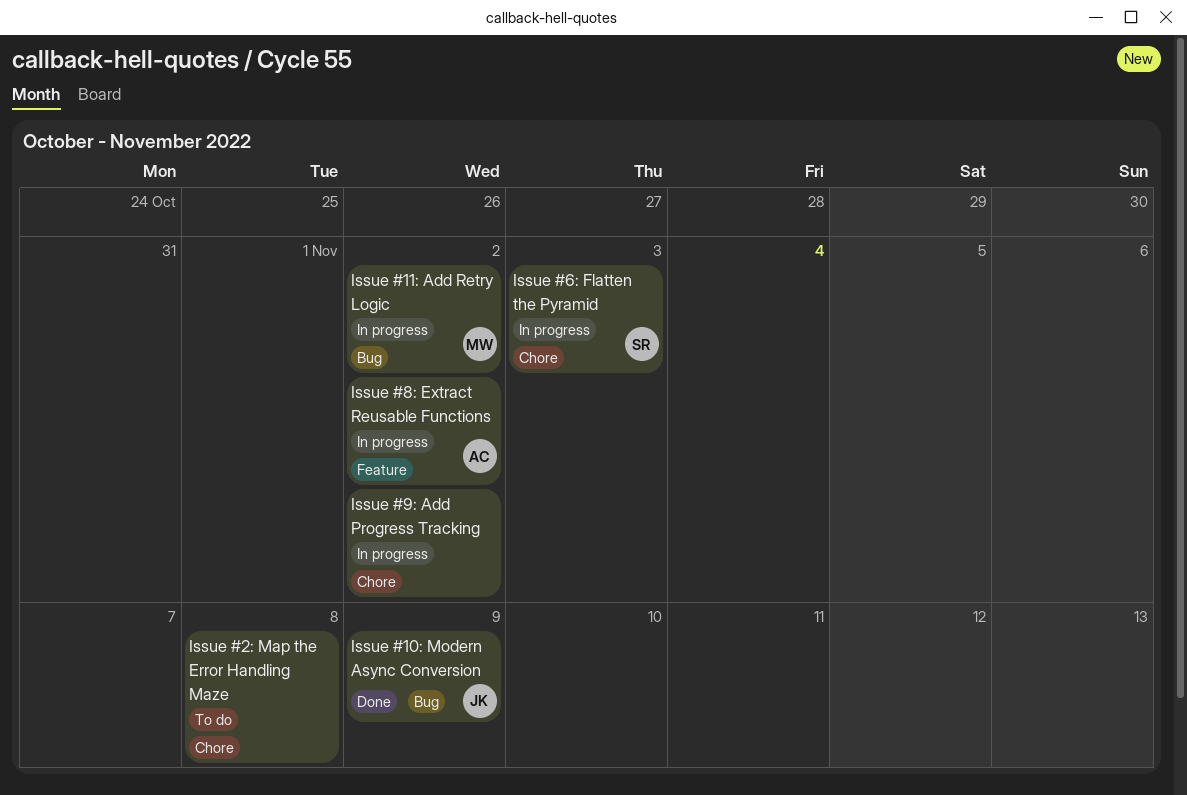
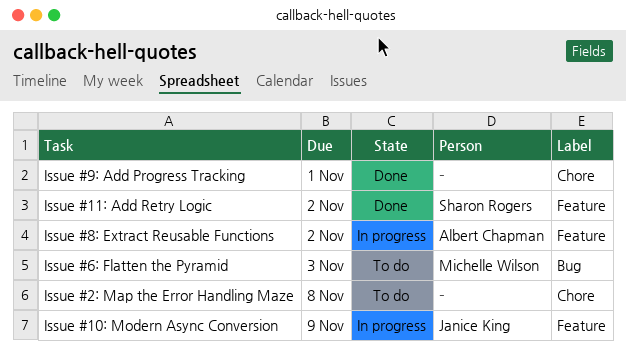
Issue #10: Modern Async Conversion, status: Done -> In progress
Issue #10: Modern Async Conversion, label: Bug -> Feature
Issue #11: Add Retry Logic, status: In progress -> Done
Issue #11: Add Retry Logic, owner: Michelle Wilson -> Sharon Rogers
Issue #11: Add Retry Logic, label: Bug -> Feature
Issue #6: Flatten the Pyramid, status: In progress -> To do
Issue #6: Flatten the Pyramid, owner: Sharon Rogers -> Michelle Wilson
Issue #6: Flatten the Pyramid, label: Chore -> Bug
Issue #9: Add Progress Tracking, status: In progress -> Done
Issue #9: Add Progress Tracking, due: Nov 2 -> Nov 1

